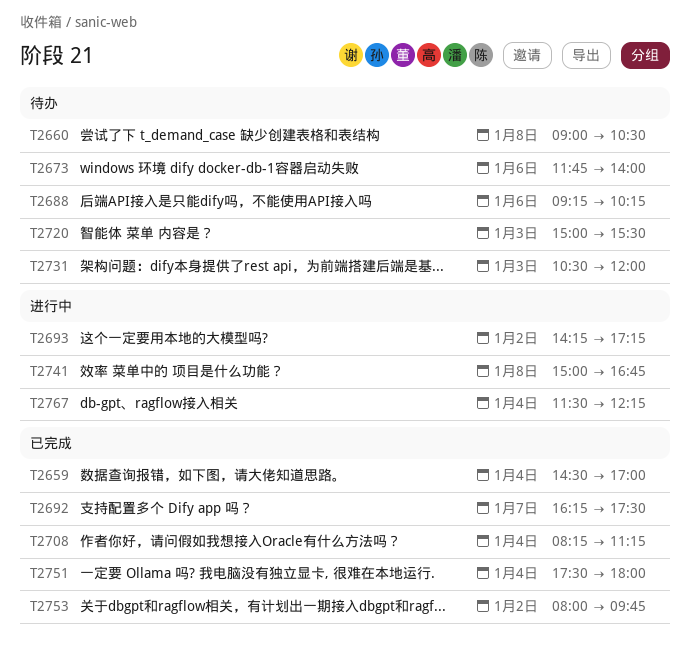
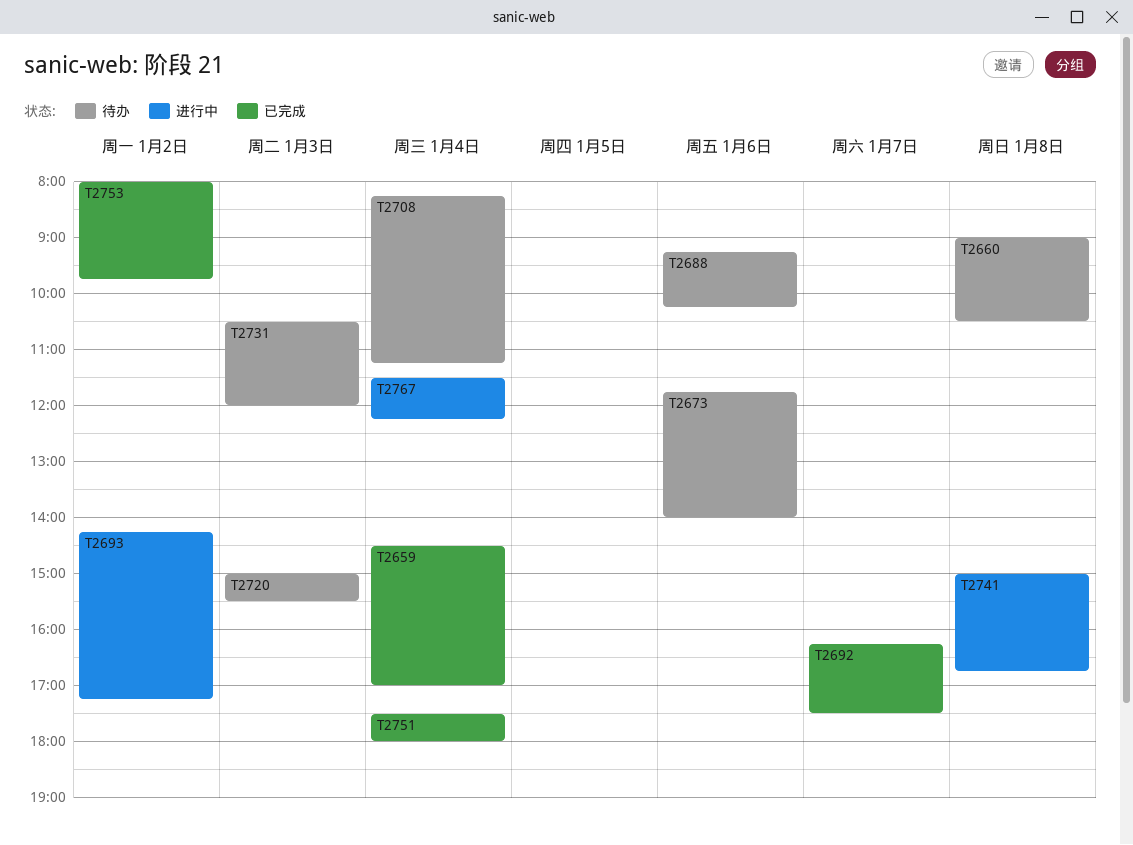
T2708, status: 已完成 -> 待办

